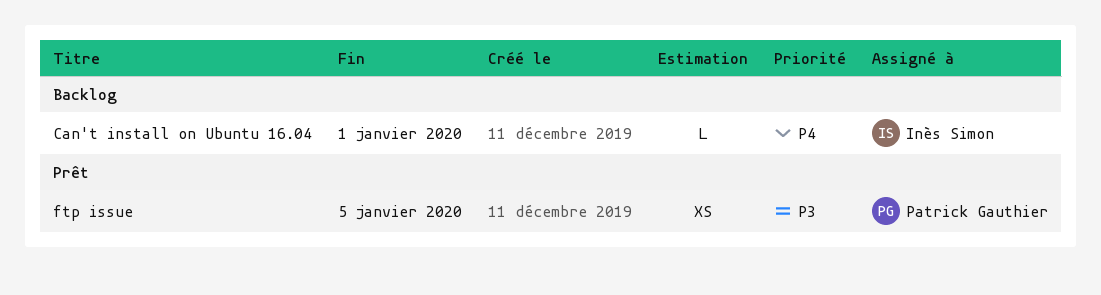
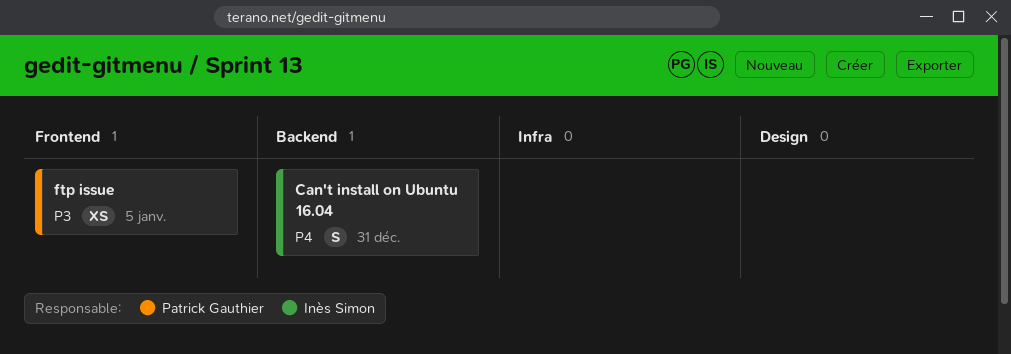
Can't install on Ubuntu 16.04, estimate: L -> S
Can't install on Ubuntu 16.04, due: Jan 1 -> Dec 31

